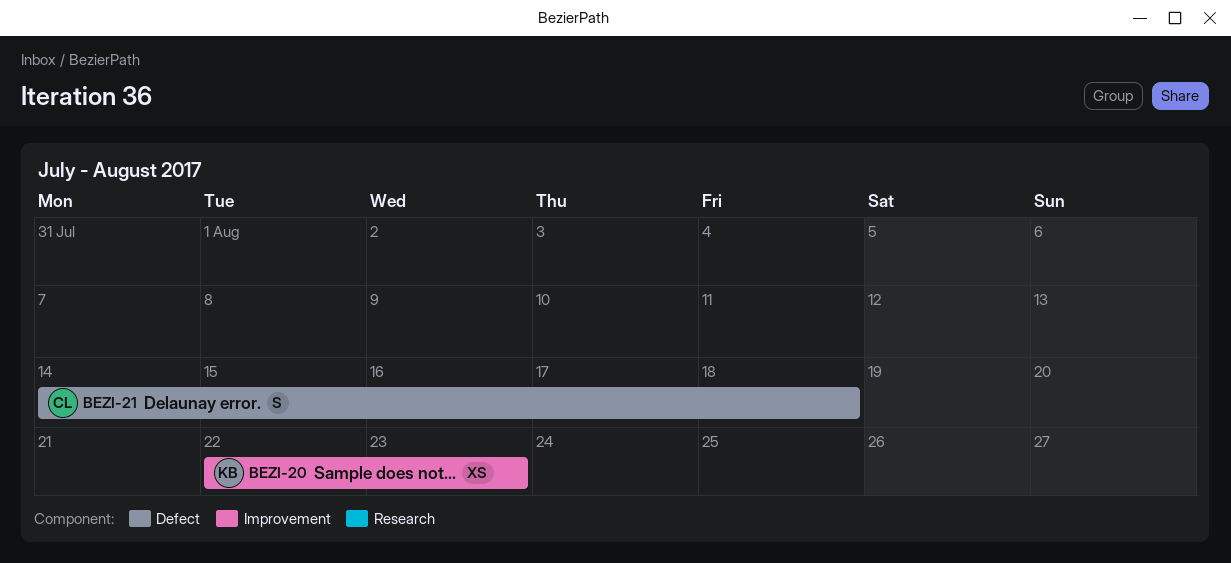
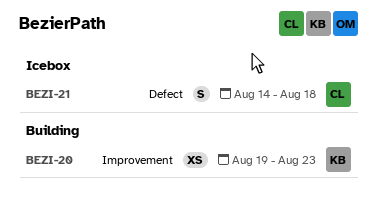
BEZI-20, start: Aug 22 -> Aug 19

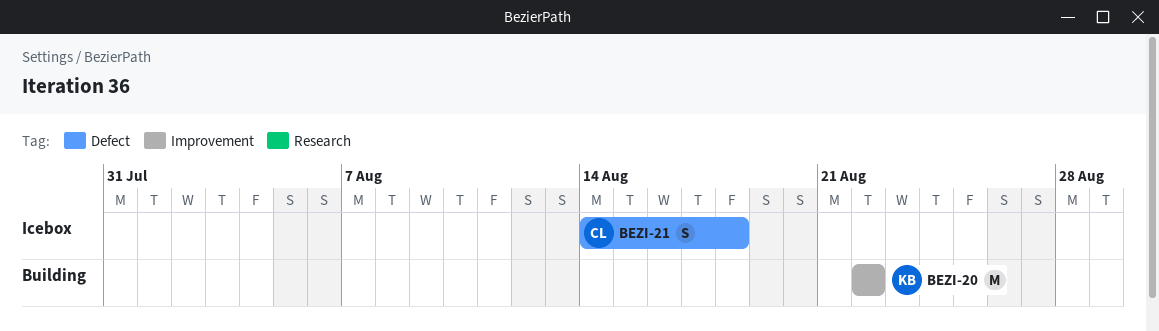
BEZI-20, estimate: XS -> M
BEZI-20, start: Aug 19 -> Aug 22
BEZI-20, due: Aug 23 -> Aug 22

